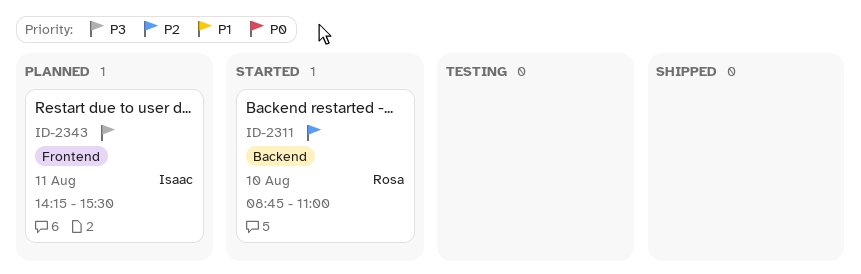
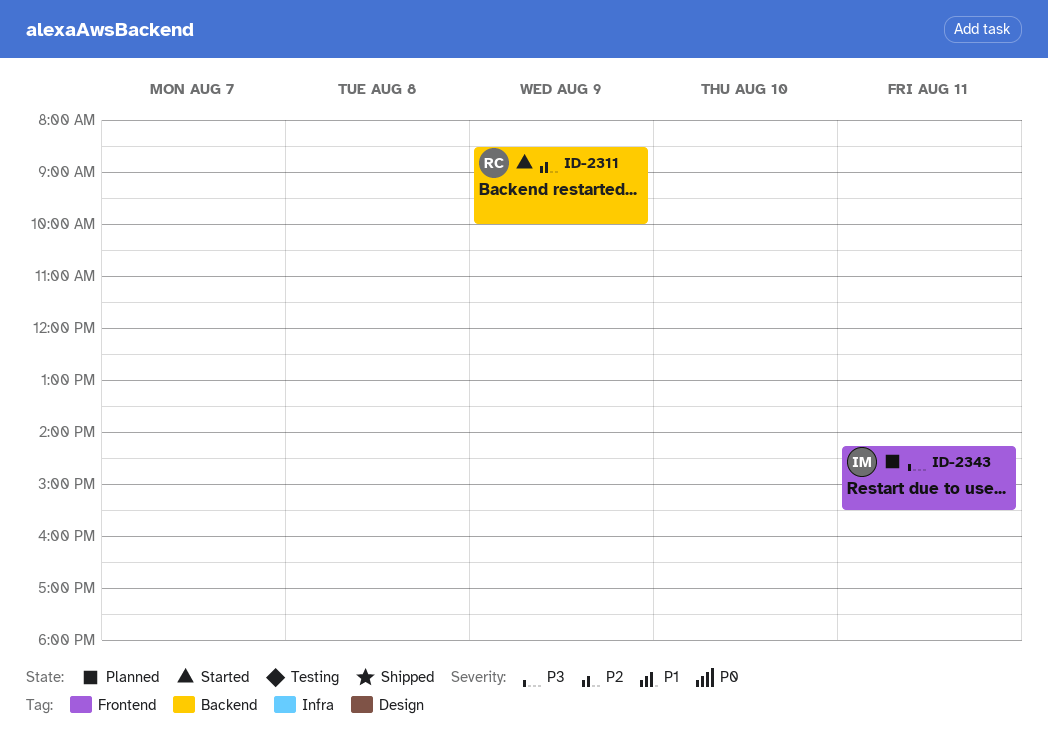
ID-2311, day: Aug 10 -> Aug 9
ID-2311, begins: 08:45 -> 08:30
ID-2311, ends: 11:00 -> 10:00

